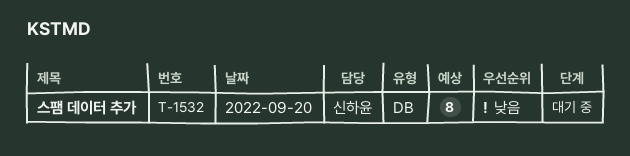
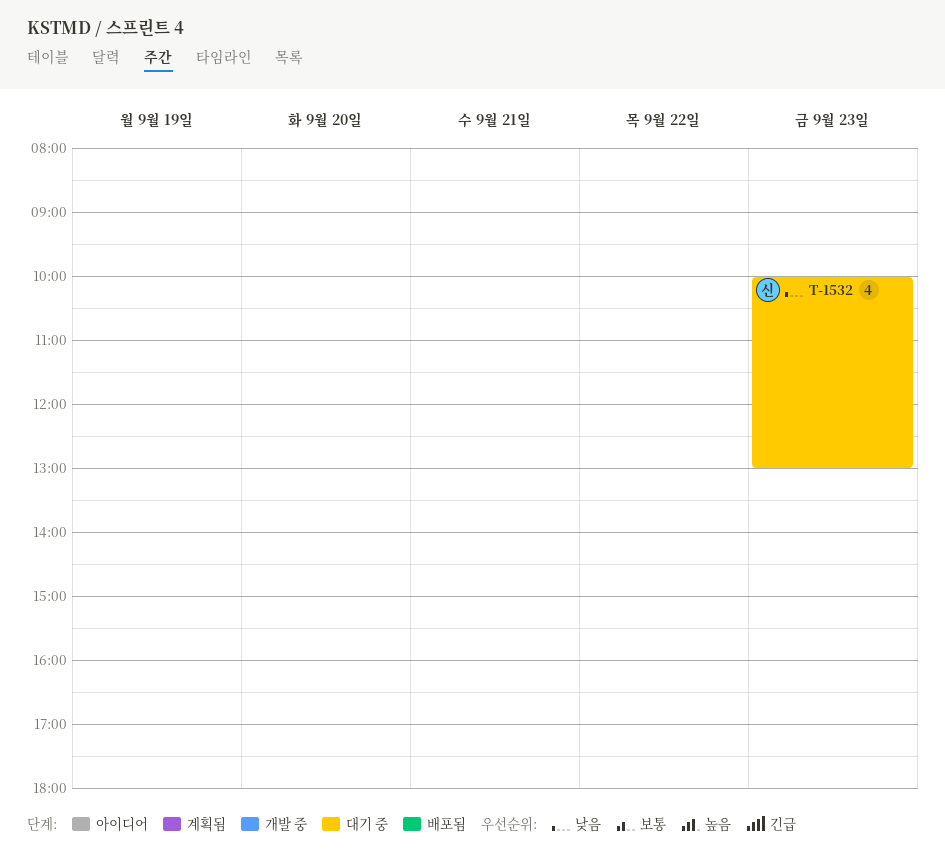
T-1532, estimate: 8 -> 4
T-1532, day: Sep 20 -> Sep 23

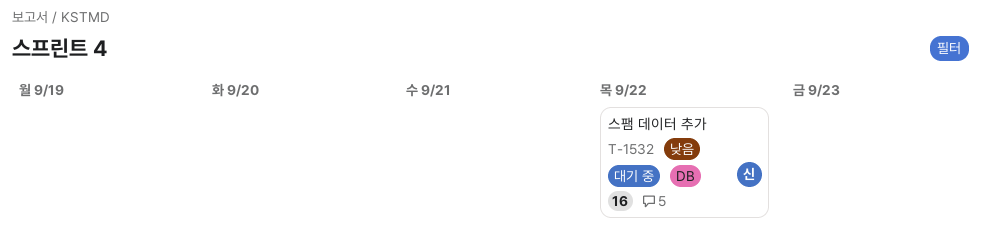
T-1532, estimate: 4 -> 16
T-1532, day: Sep 23 -> Sep 22

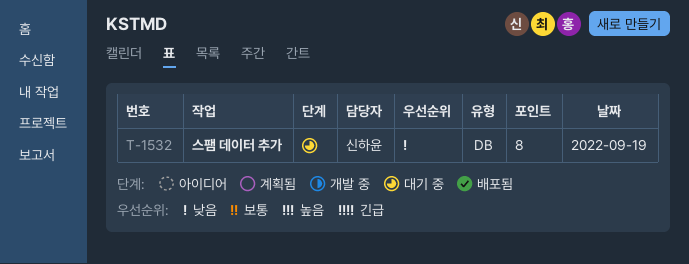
T-1532, estimate: 16 -> 8
T-1532, day: Sep 22 -> Sep 19

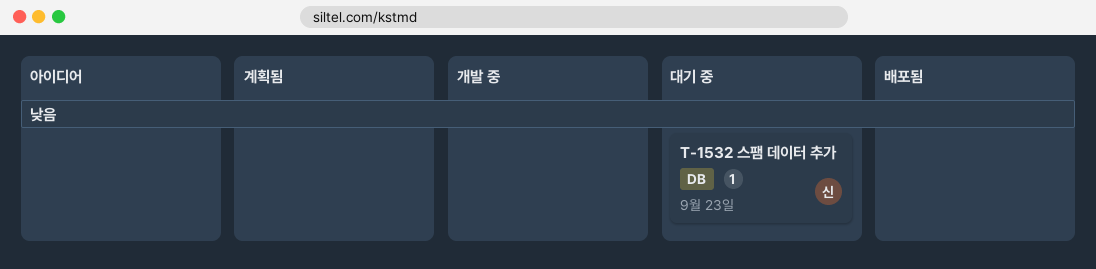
T-1532, estimate: 8 -> 1
T-1532, day: Sep 19 -> Sep 23

